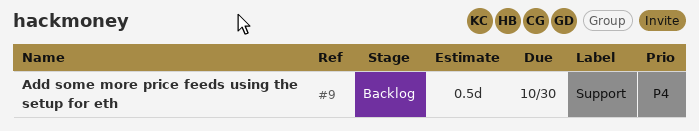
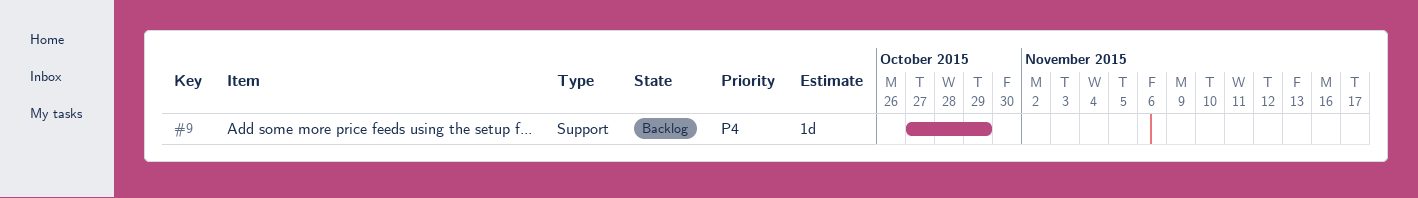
#9, estimate: 0.5d -> 1d
#9, due: Oct 30 -> Oct 29

